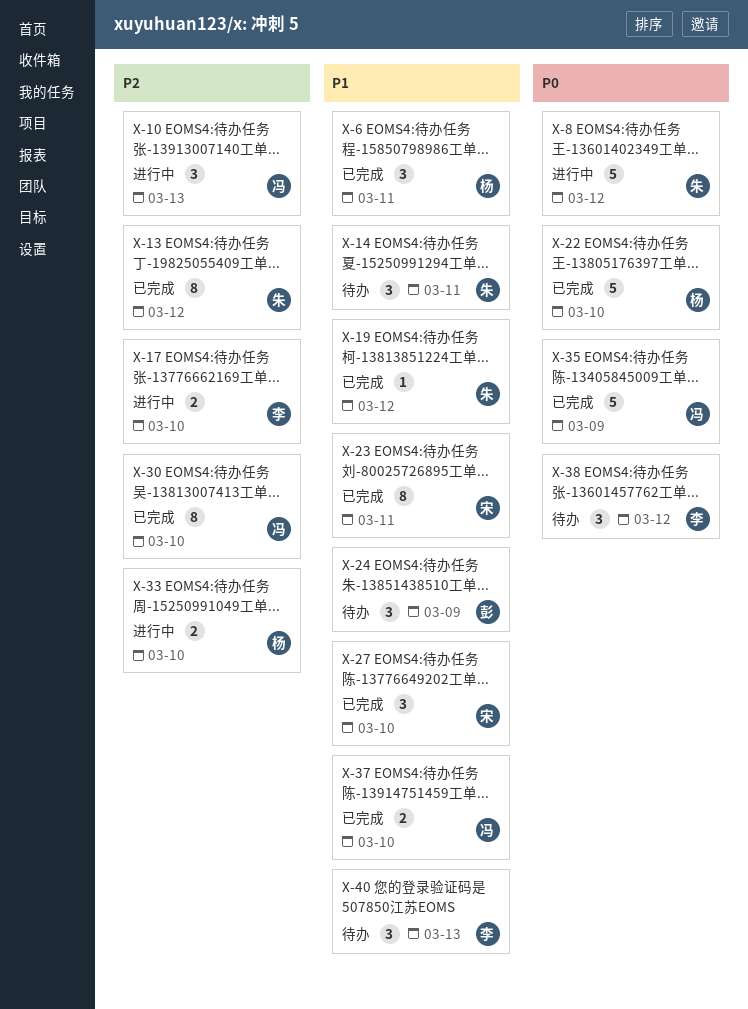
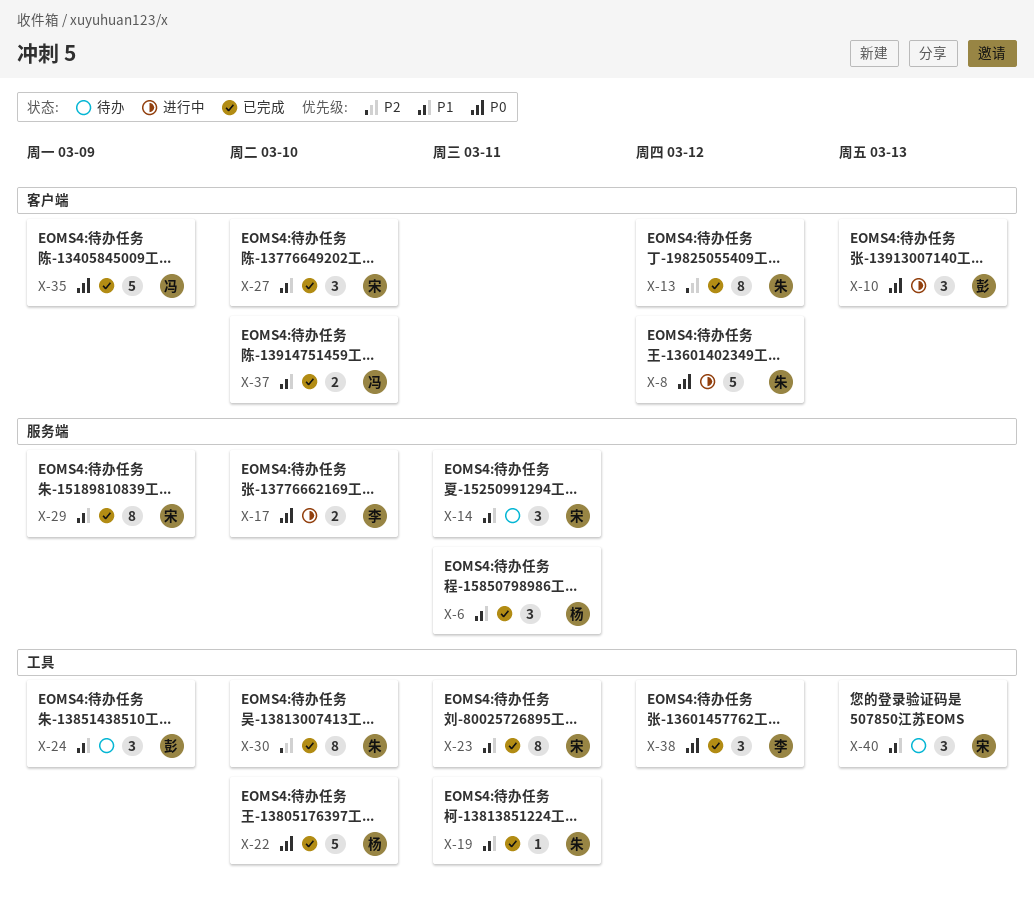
X-10, owner: 冯 -> 彭
X-10, priority: P2 -> P0
X-14, owner: 朱 -> 宋
X-17, priority: P2 -> P0
X-19, due: Mar 12 -> Mar 11
X-29: none -> present
X-30, owner: 冯 -> 朱
X-33: present -> none
X-38, status: 待办 -> 已完成
X-40, owner: 李 -> 宋

